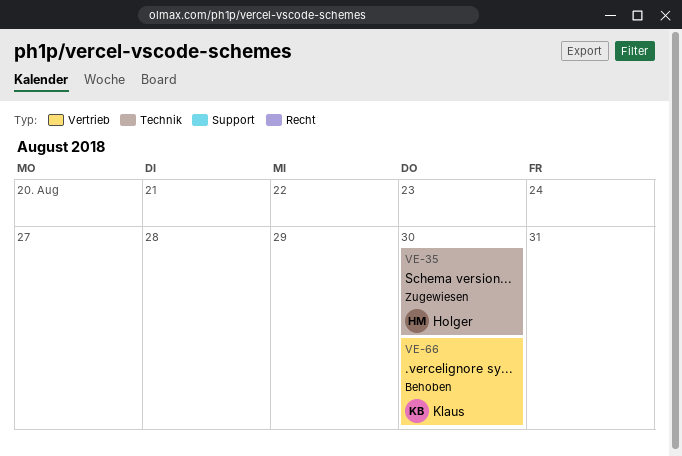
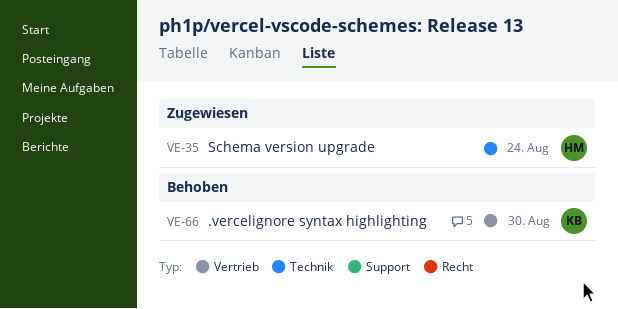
VE-35, due: Aug 30 -> Aug 24

